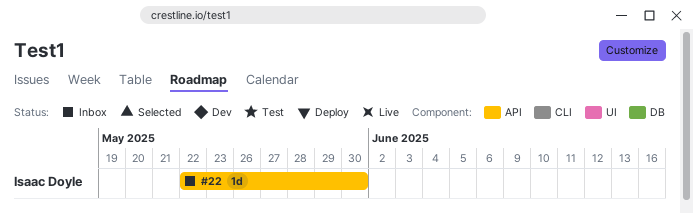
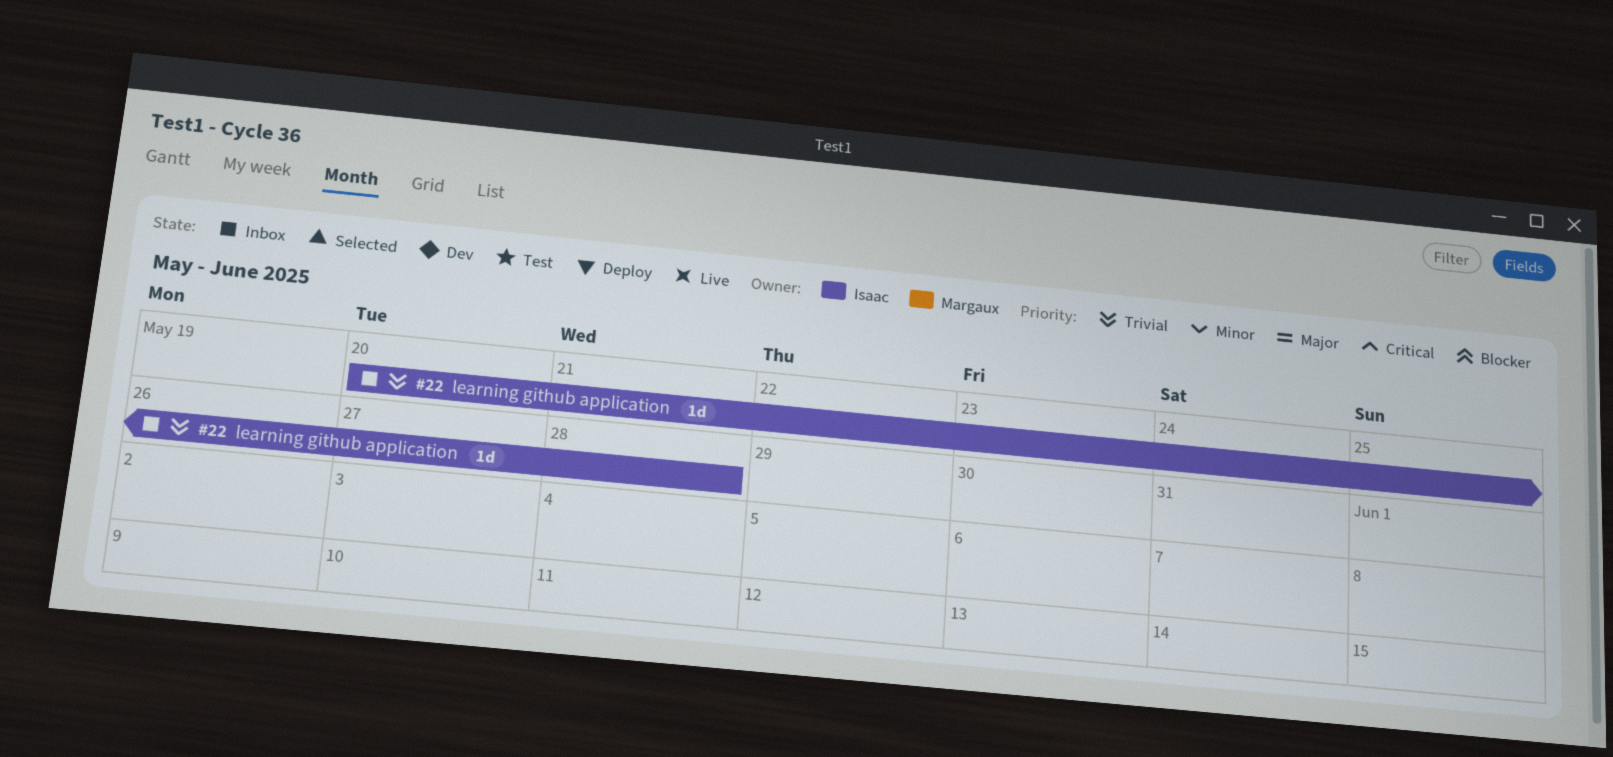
#22, start: May 22 -> May 20
#22, due: May 30 -> May 28

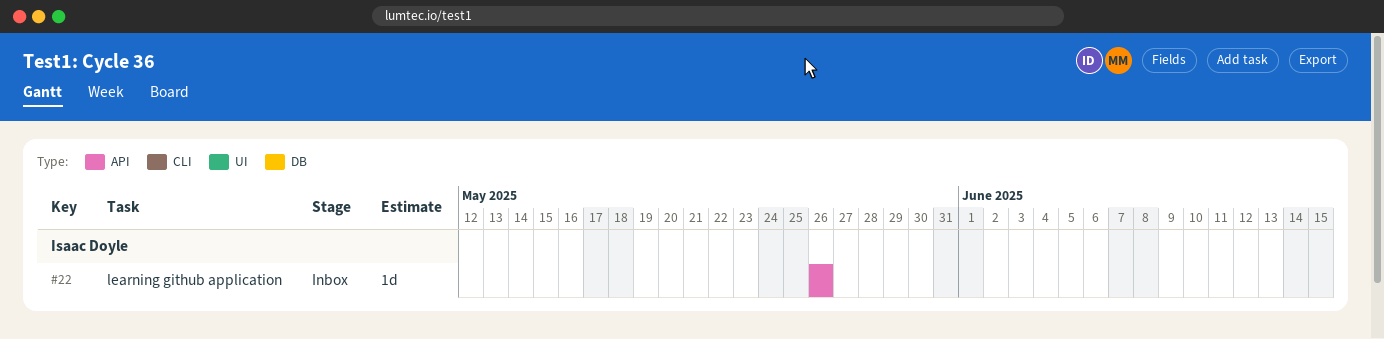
#22, start: May 20 -> May 26
#22, due: May 28 -> May 26

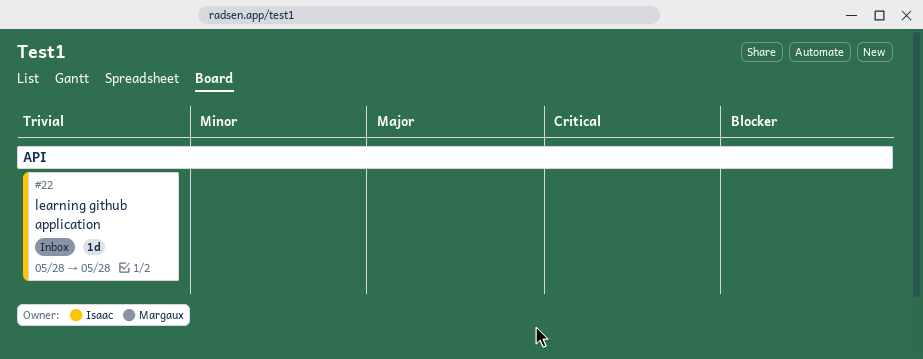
#22, start: May 26 -> May 28
#22, due: May 26 -> May 28

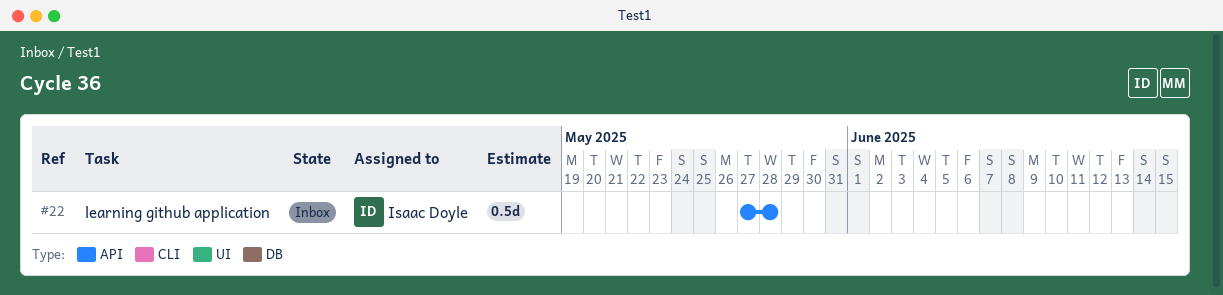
#22, estimate: 1d -> 0.5d
#22, start: May 28 -> May 27

